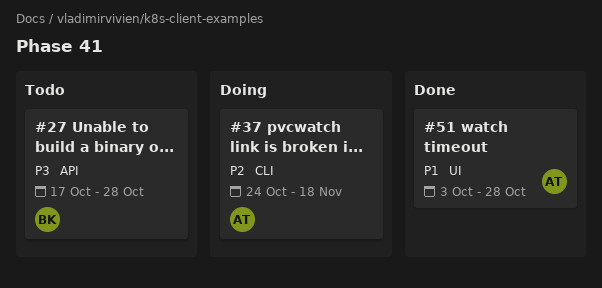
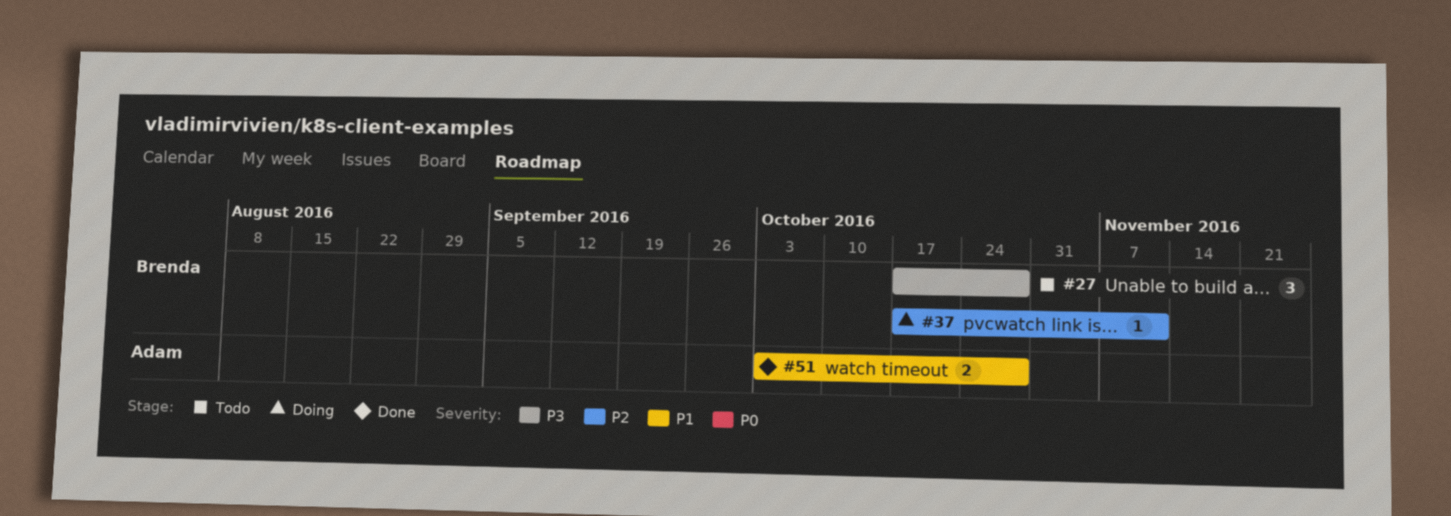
#37, owner: Adam -> Brenda
#37, start: Oct 24 -> Oct 17
#37, due: Nov 18 -> Nov 11

